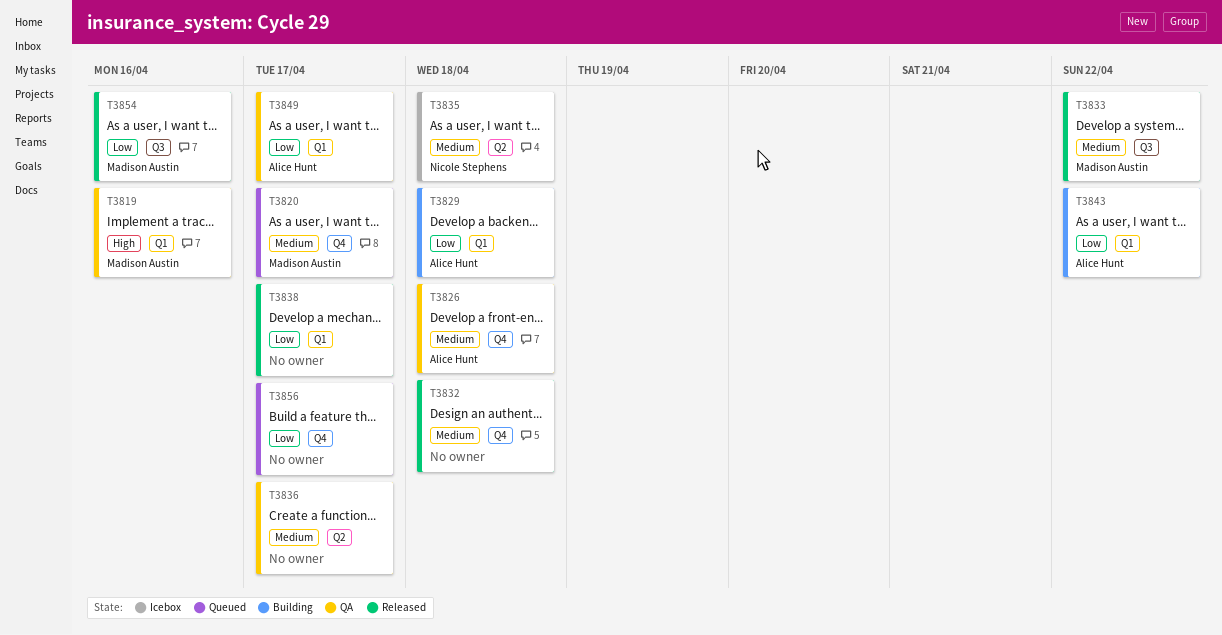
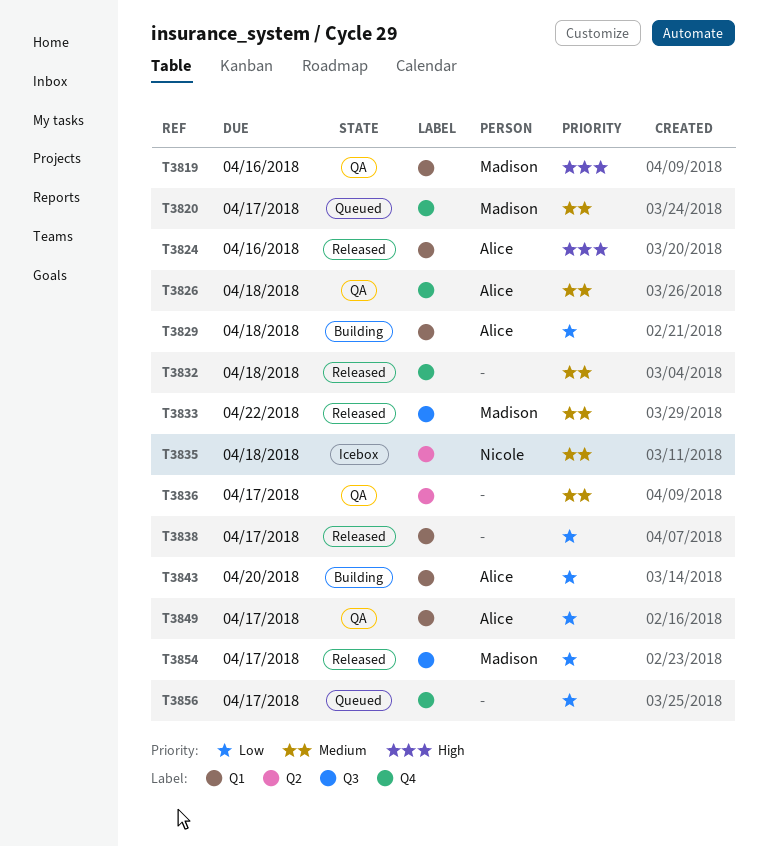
T3824: none -> present
T3843, due: Apr 22 -> Apr 20
T3854, due: Apr 16 -> Apr 17

